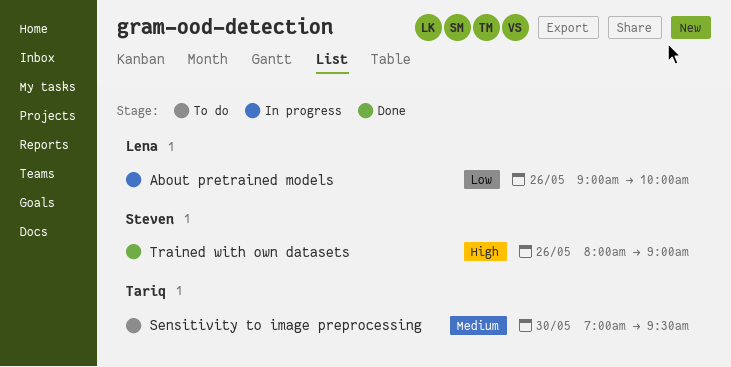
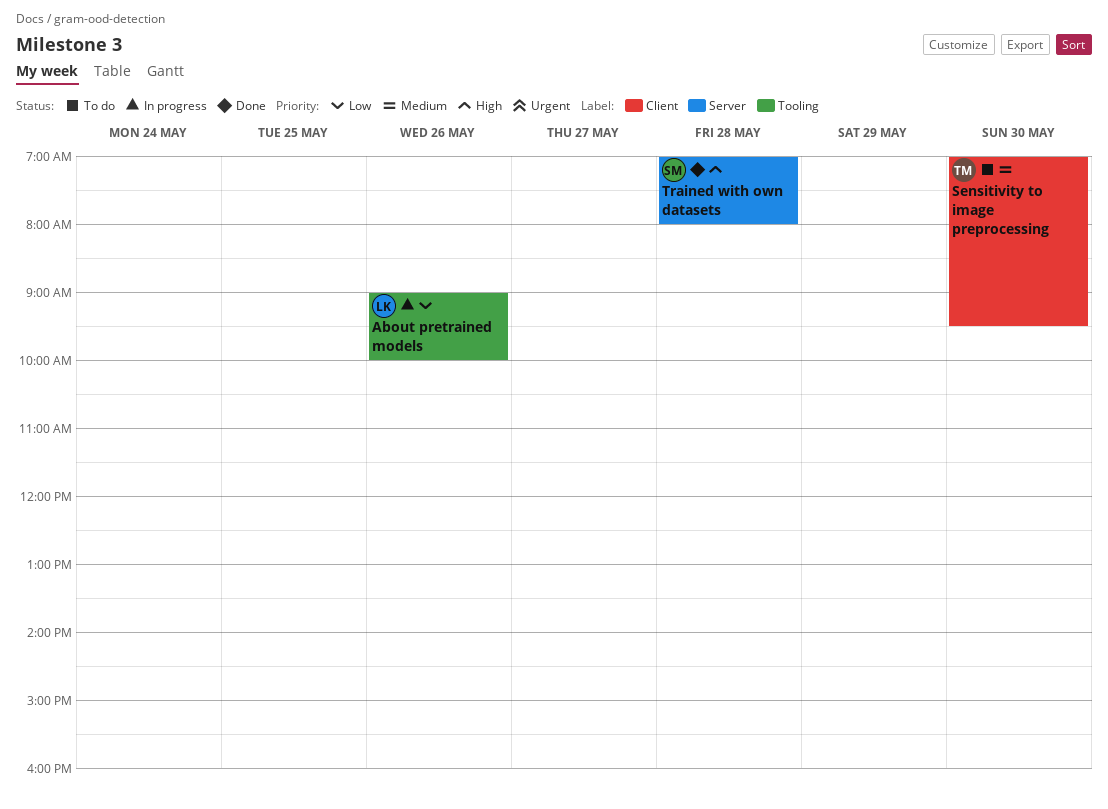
Trained with own datasets, day: May 26 -> May 28
Trained with own datasets, begins: 08:00 -> 07:00
Trained with own datasets, ends: 09:00 -> 08:00

